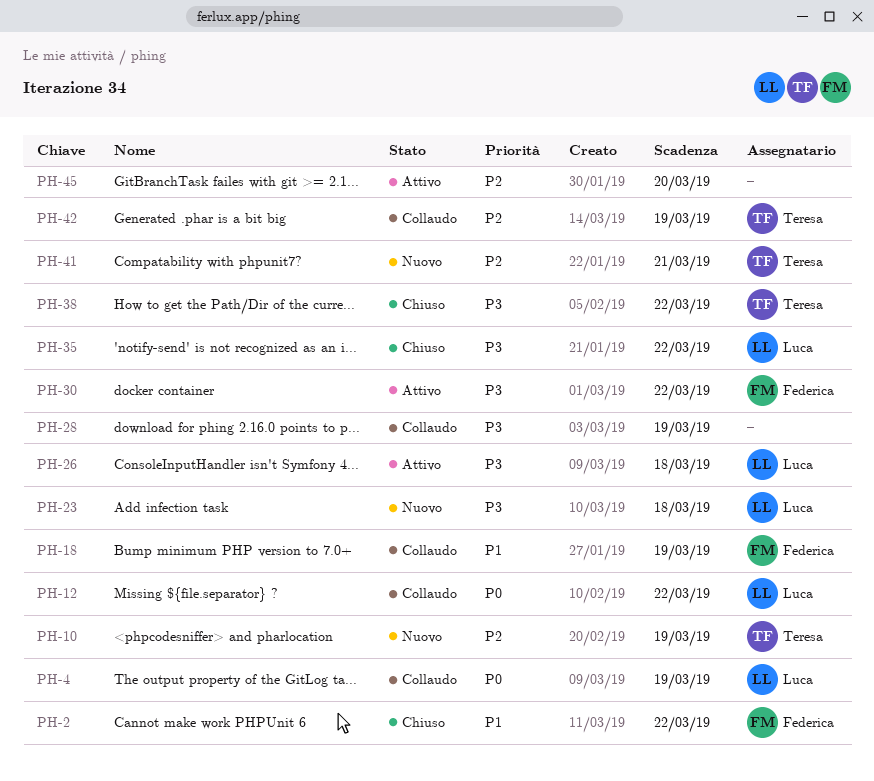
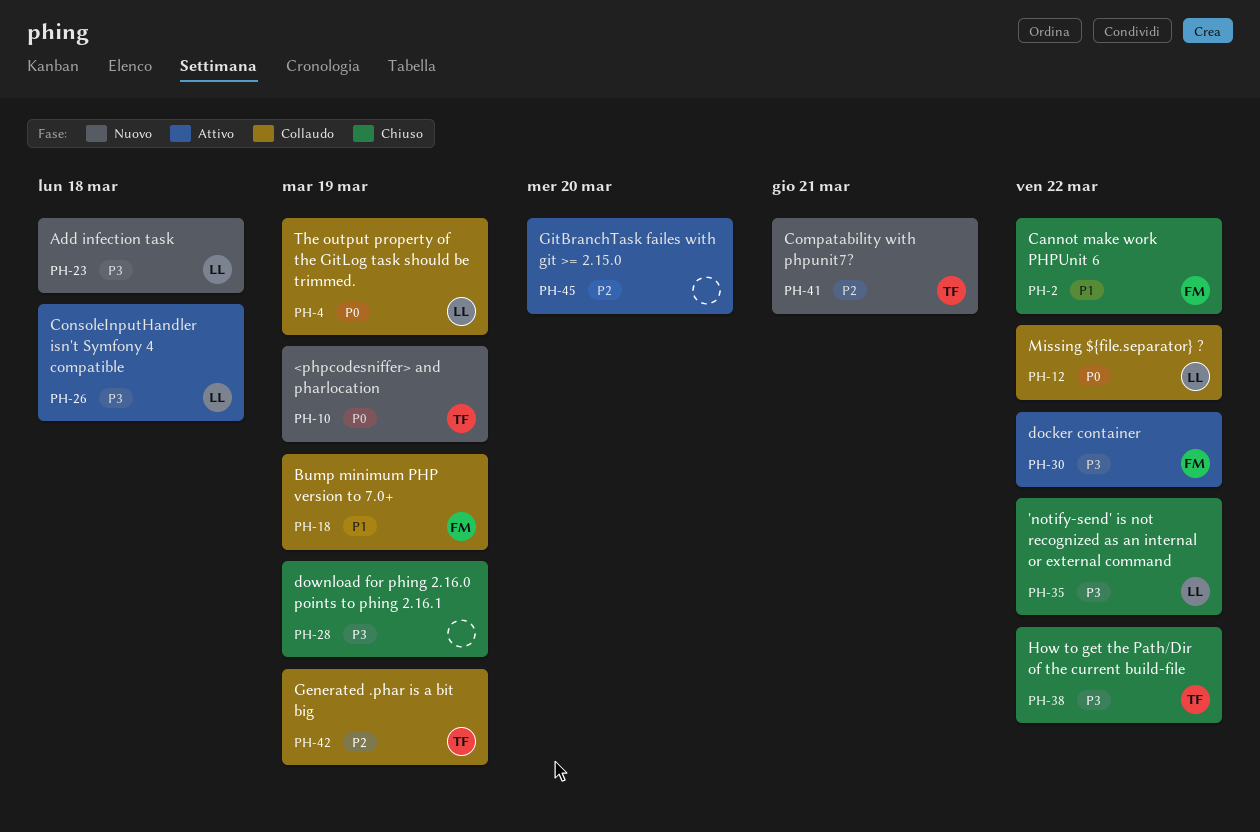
PH-10, priority: P2 -> P0
PH-28, status: Collaudo -> Chiuso

